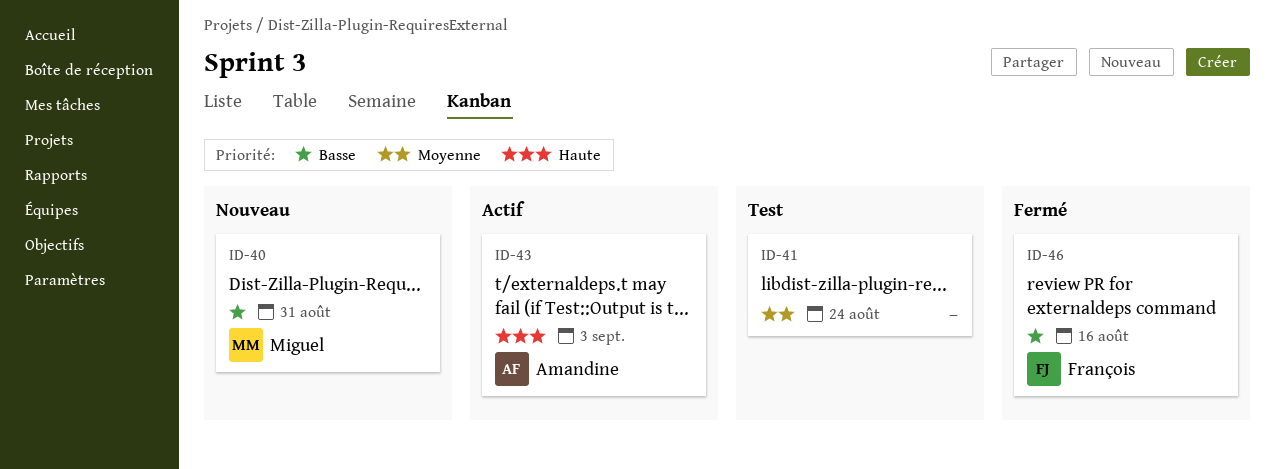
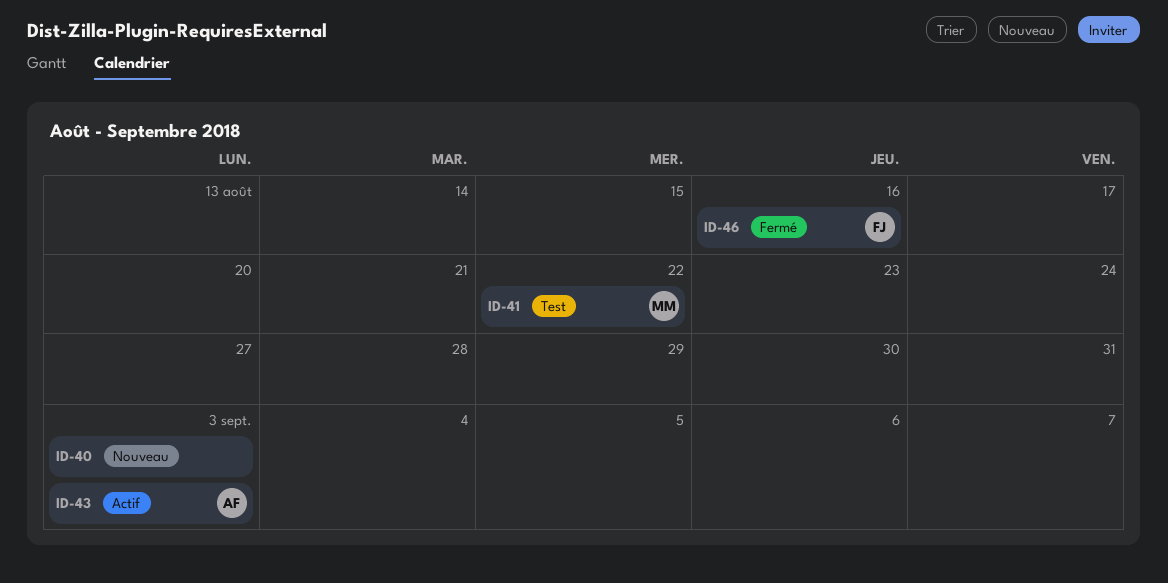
ID-40, owner: Miguel -> none
ID-40, due: Aug 31 -> Sep 3
ID-41, owner: none -> Miguel
ID-41, due: Aug 24 -> Aug 22

